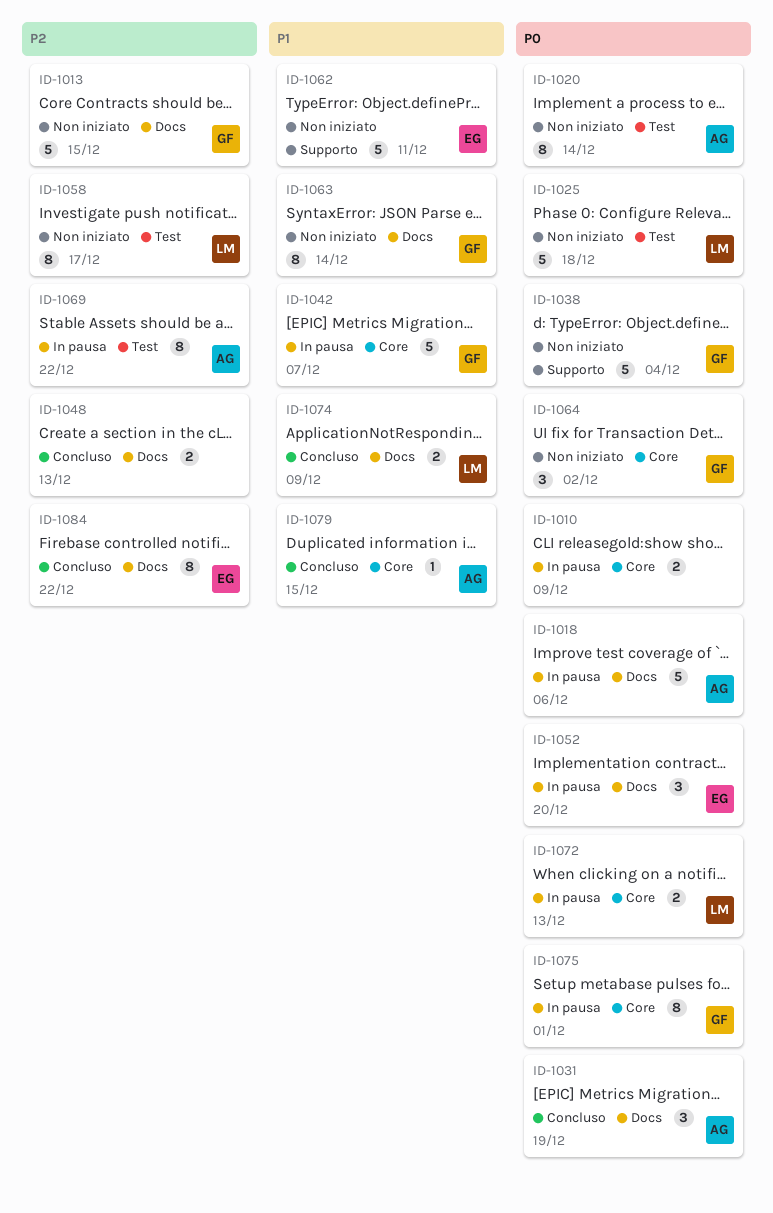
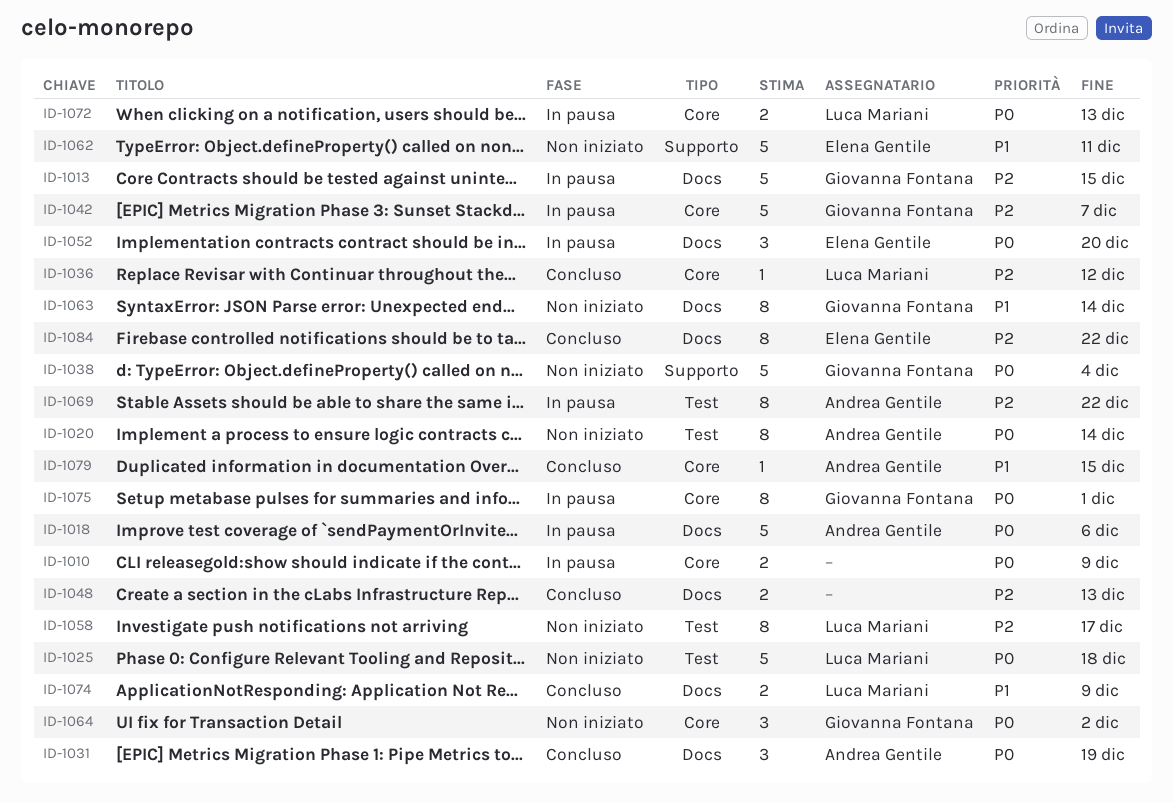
ID-1013, status: Non iniziato -> In pausa
ID-1036: none -> present
ID-1042, priority: P1 -> P2

